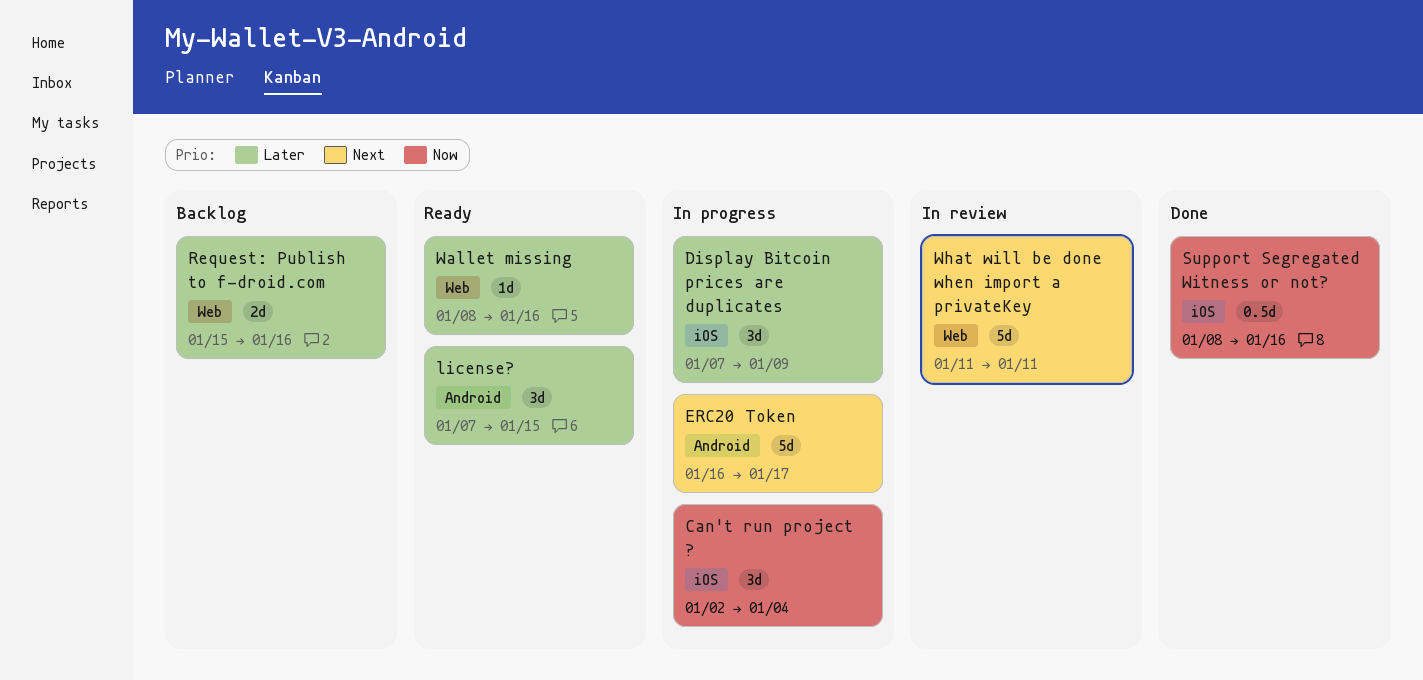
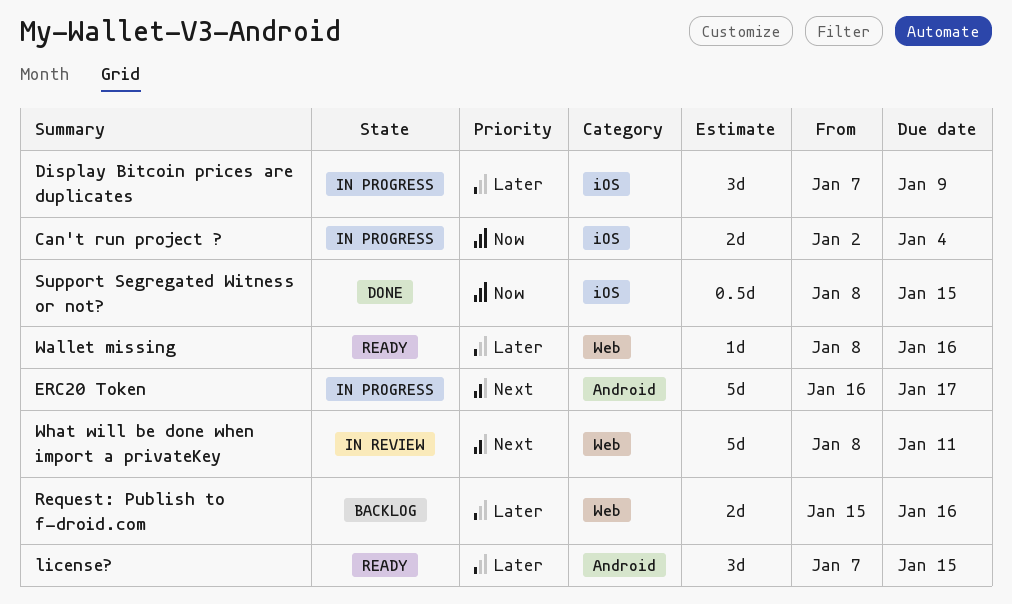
Can't run project ?, estimate: 3d -> 2d
Support Segregated Witness or not?, due: Jan 16 -> Jan 15
What will be done when import a privateKey, start: Jan 11 -> Jan 8

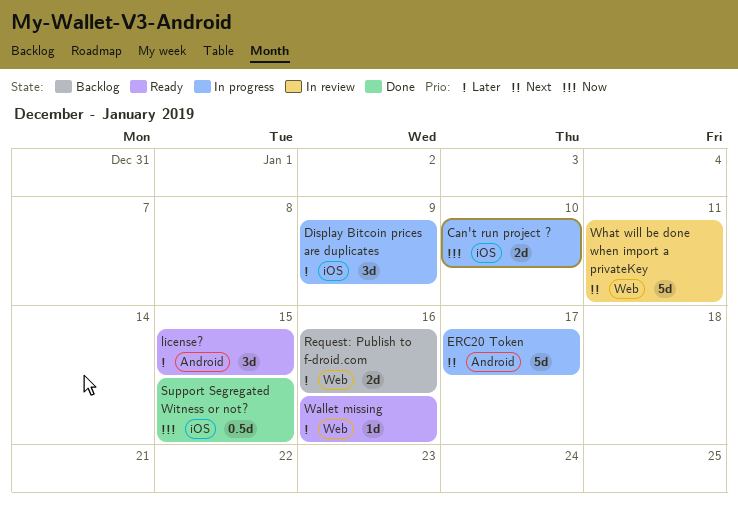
Can't run project ?, due: Jan 4 -> Jan 10

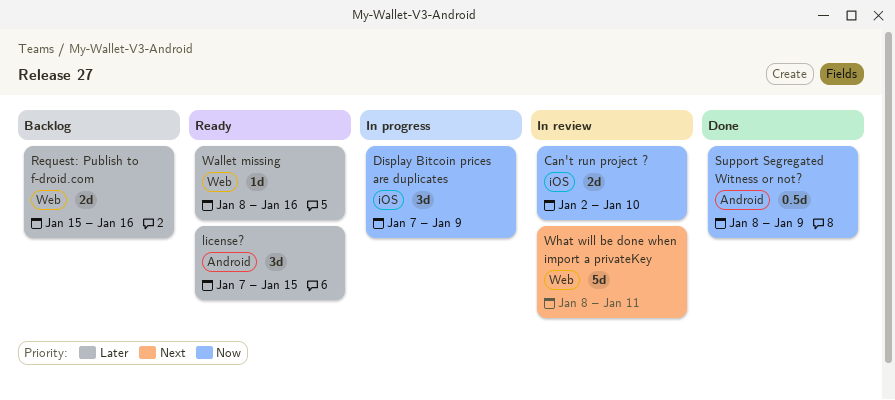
Can't run project ?, status: In progress -> In review
Display Bitcoin prices are duplicates, priority: Later -> Now
ERC20 Token: present -> none
Support Segregated Witness or not?, label: iOS -> Android
Support Segregated Witness or not?, due: Jan 15 -> Jan 9

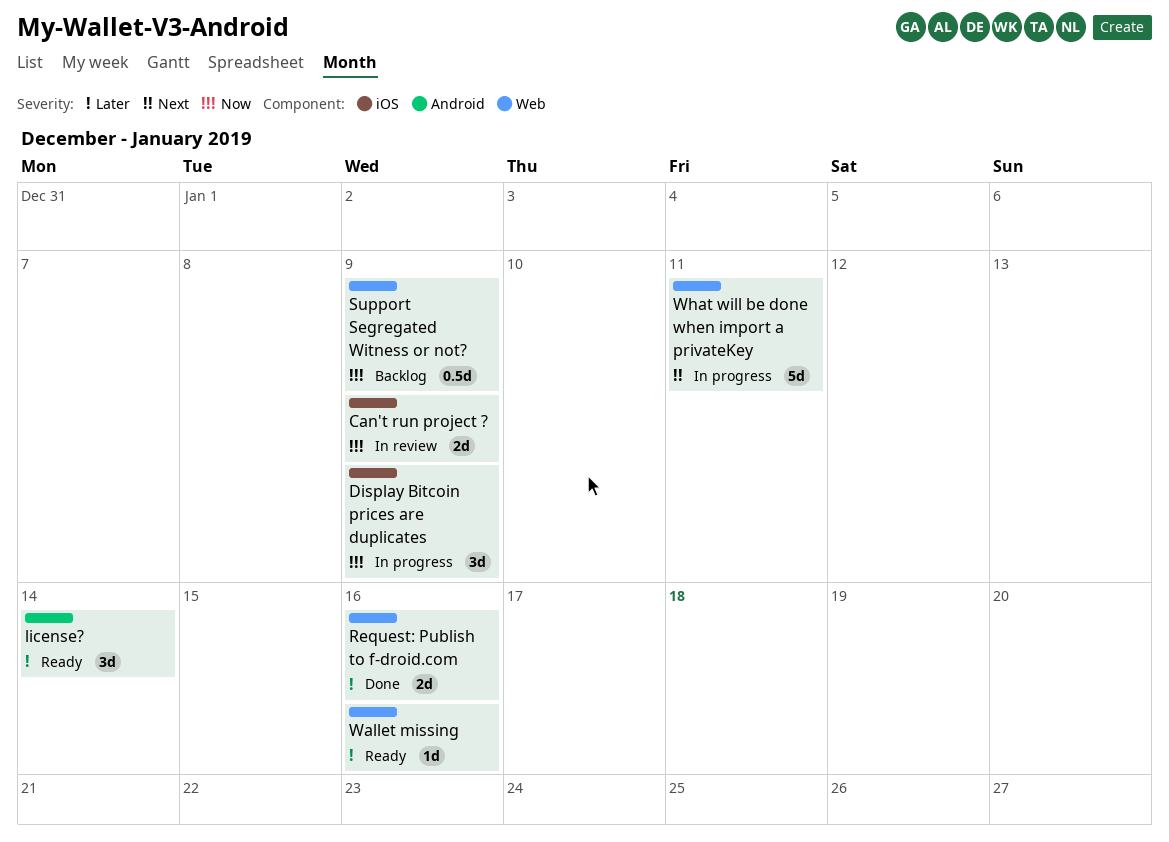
Can't run project ?, due: Jan 10 -> Jan 9
license?, due: Jan 15 -> Jan 14
Request: Publish to f-droid.com, status: Backlog -> Done
Support Segregated Witness or not?, status: Done -> Backlog
Support Segregated Witness or not?, label: Android -> Web
What will be done when import a privateKey, status: In review -> In progress

